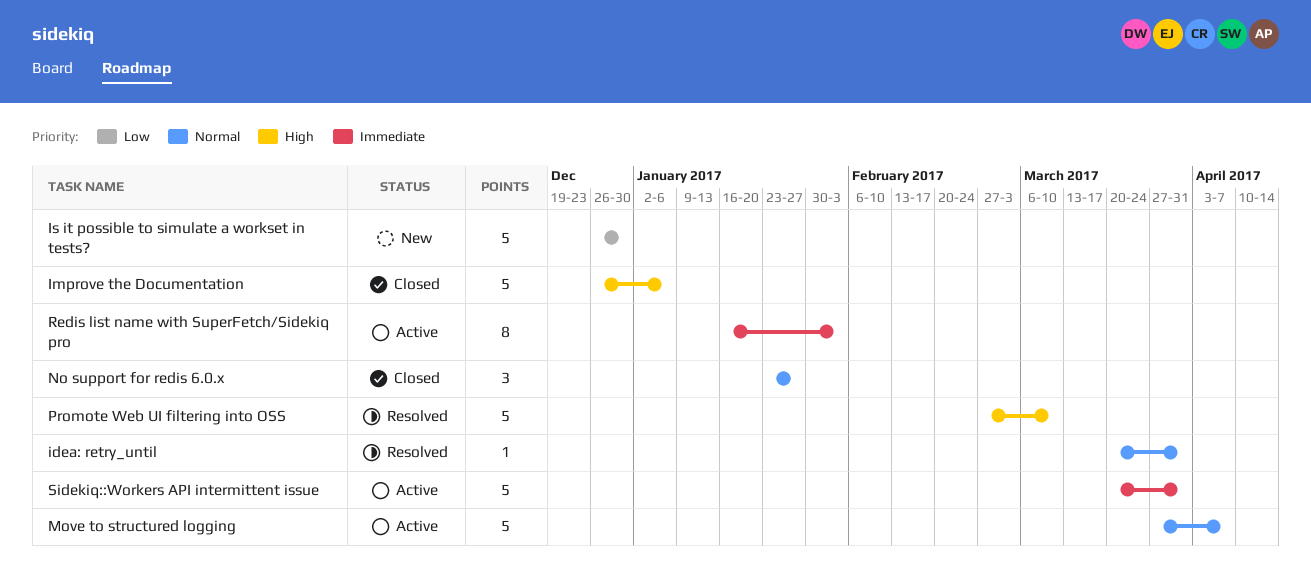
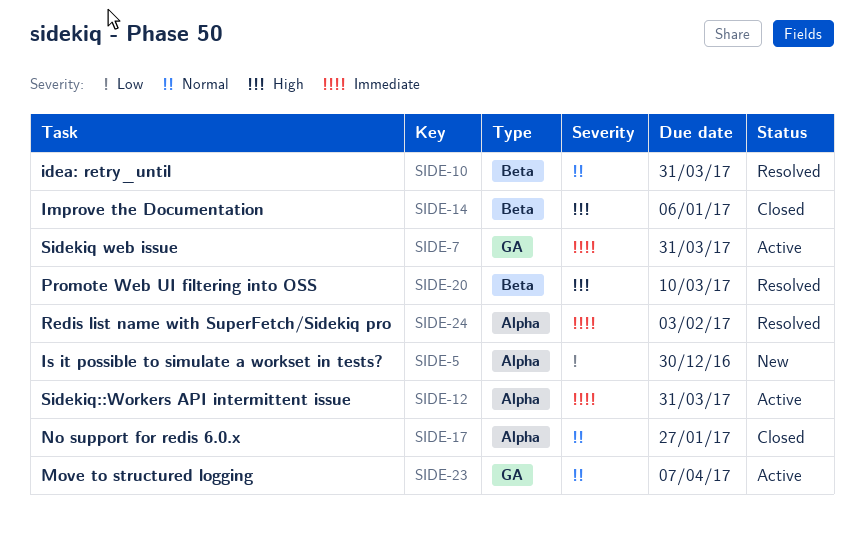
Redis list name with SuperFetch/Sidekiq pro, status: Active -> Resolved
Sidekiq web issue: none -> present

